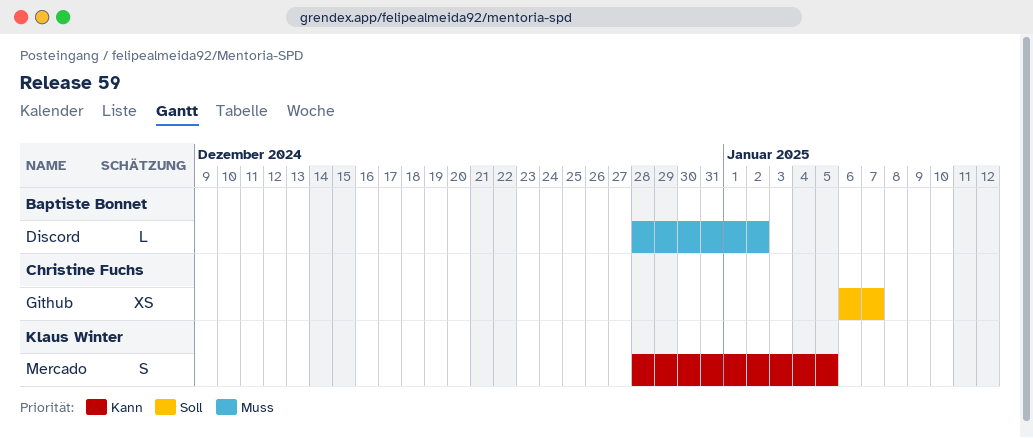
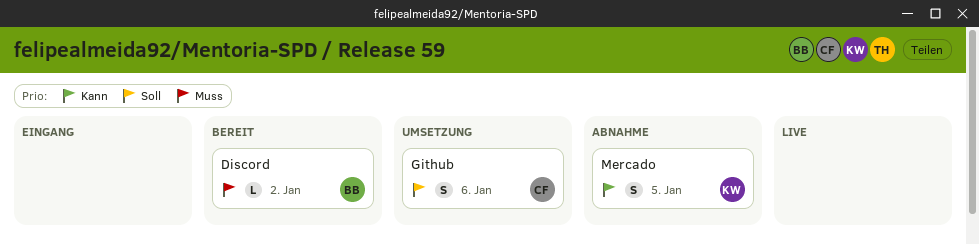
Github, estimate: XS -> S
Github, due: Jan 7 -> Jan 6

